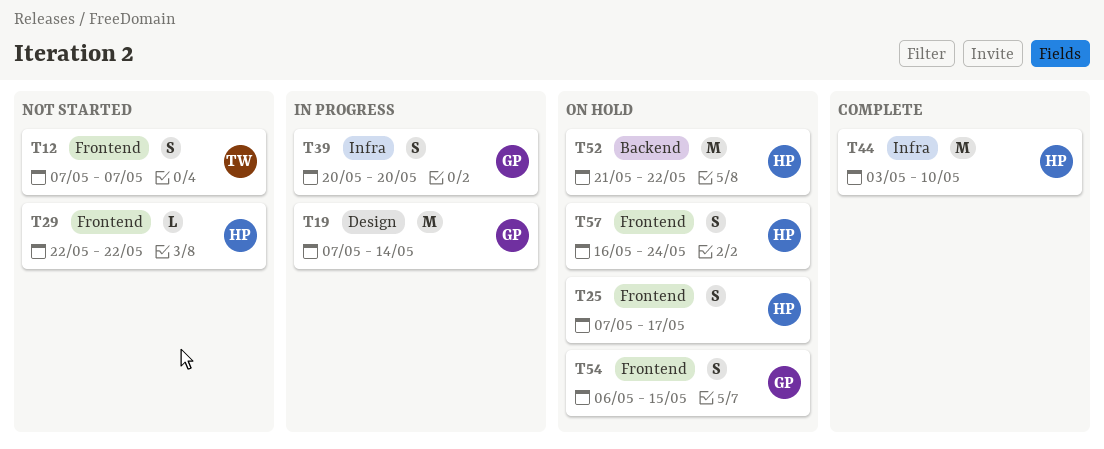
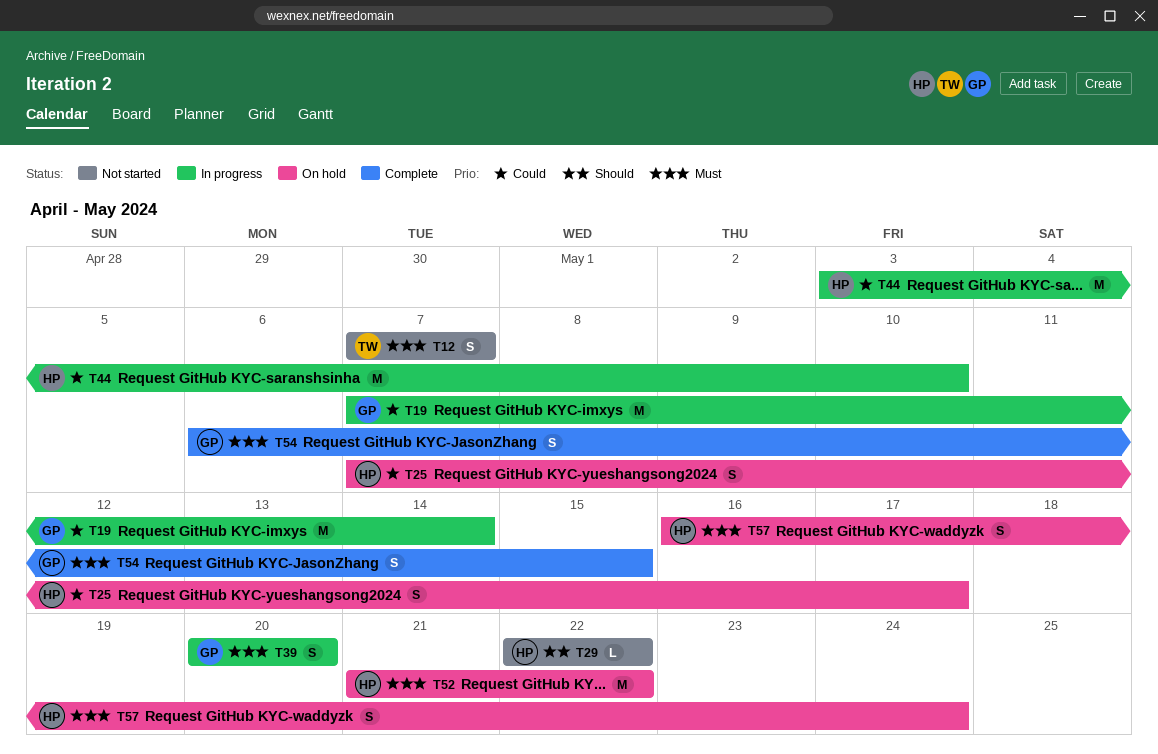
T44, status: Complete -> In progress
T54, status: On hold -> Complete

